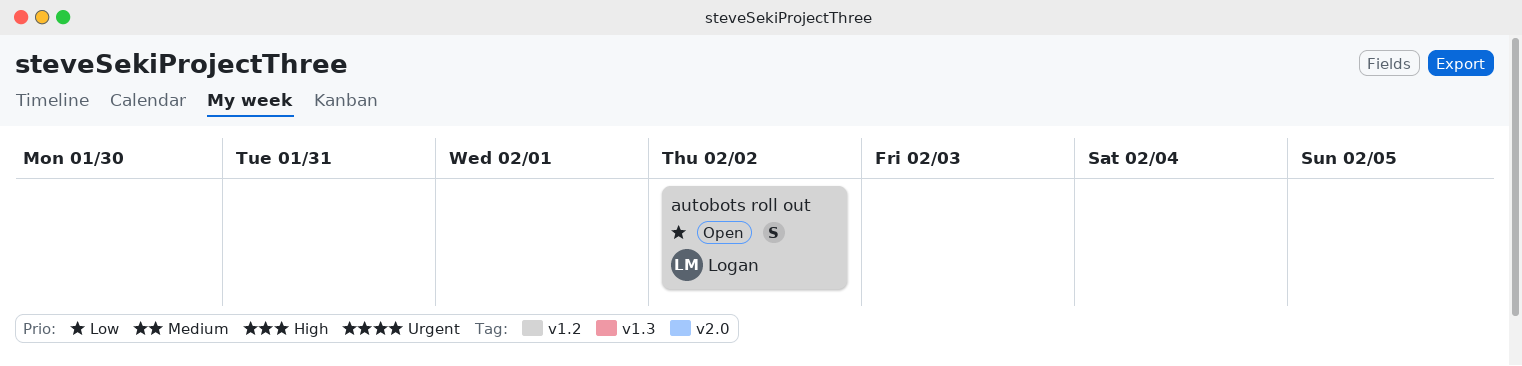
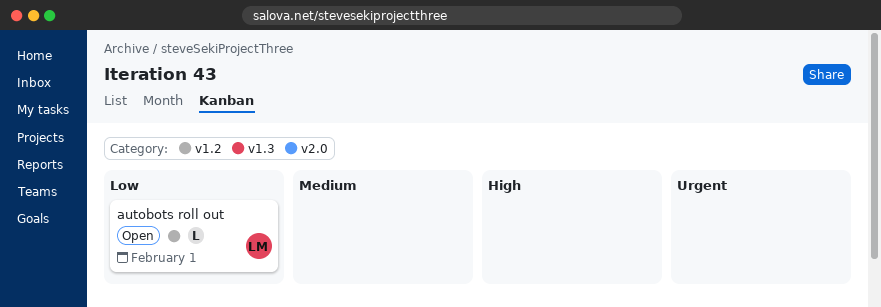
autobots roll out, estimate: S -> L
autobots roll out, due: Feb 2 -> Feb 1

